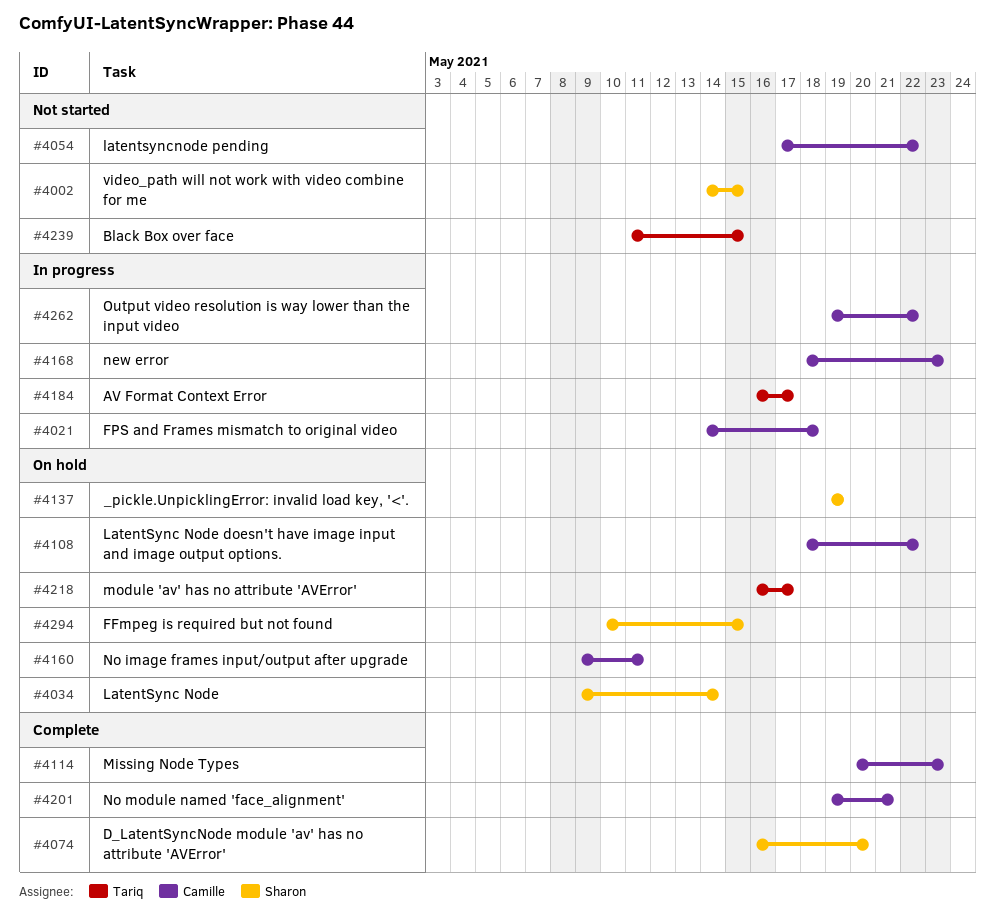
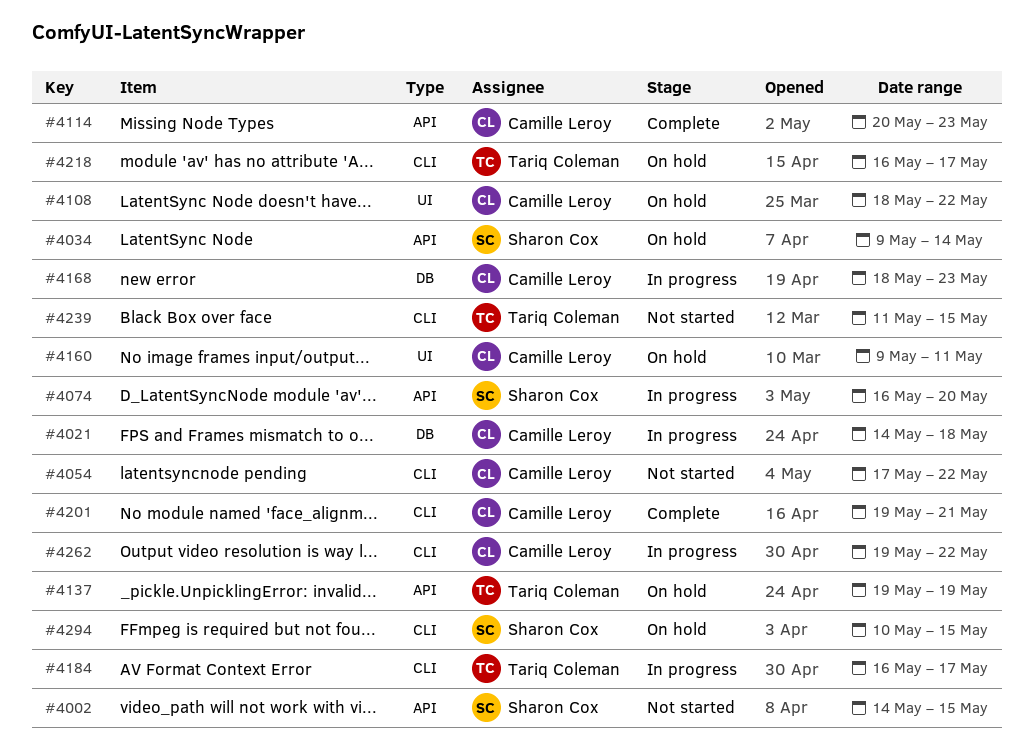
#4074, status: Complete -> In progress
#4137, owner: Sharon Cox -> Tariq Coleman

